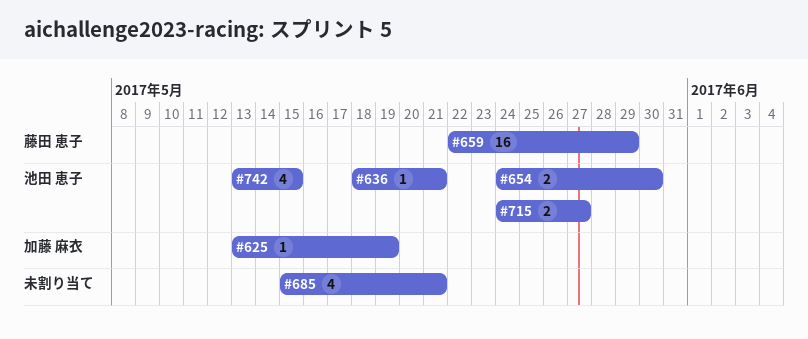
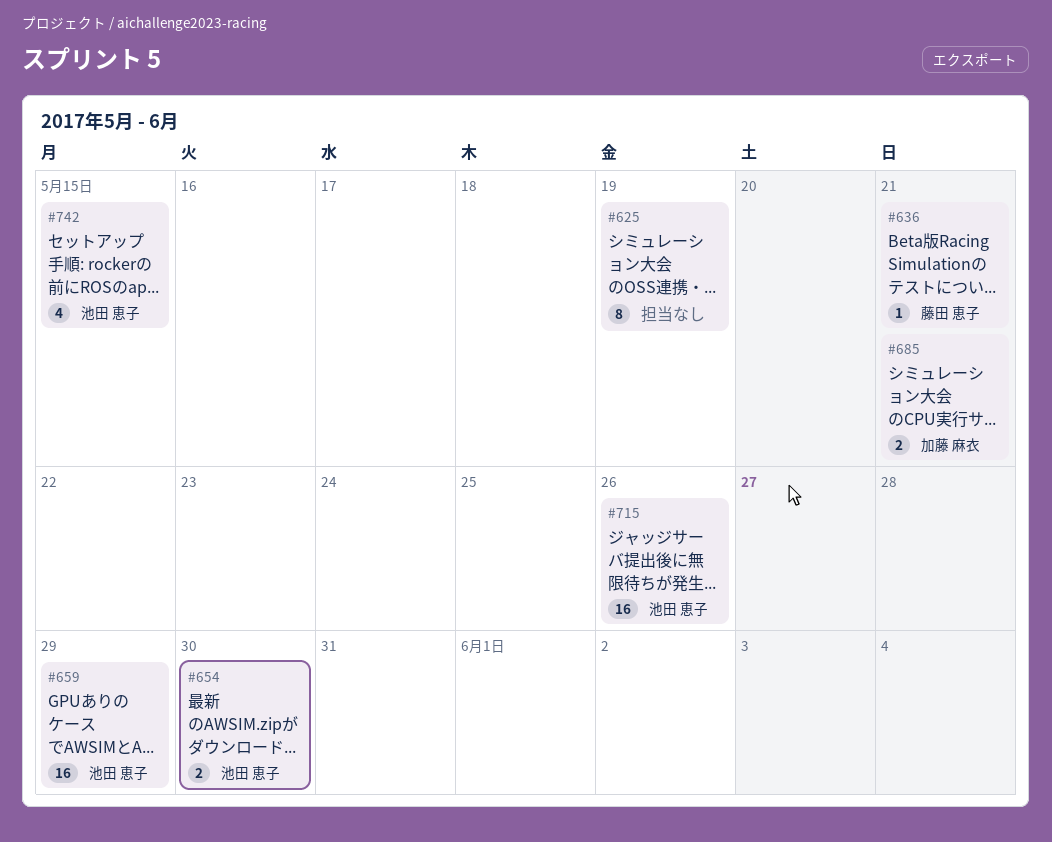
#625, owner: 加藤 麻衣 -> none
#625, estimate: 1 -> 8
#636, owner: 池田 恵子 -> 藤田 恵子
#659, owner: 藤田 恵子 -> 池田 恵子
#685, owner: none -> 加藤 麻衣
#685, estimate: 4 -> 2
#715, estimate: 2 -> 16
#715, due: May 27 -> May 26

